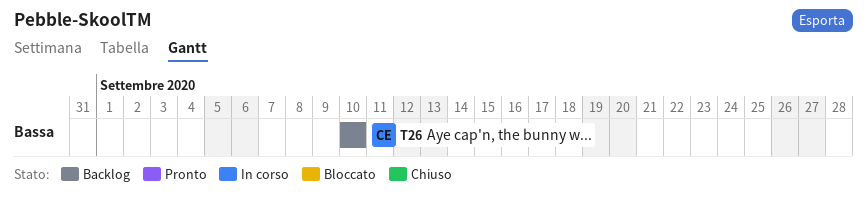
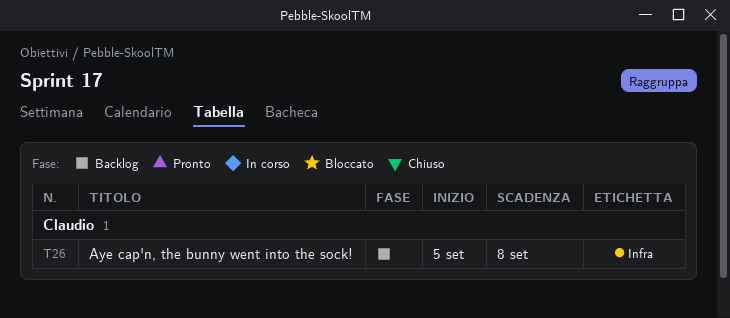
T26, start: Sep 10 -> Sep 5
T26, due: Sep 10 -> Sep 8

